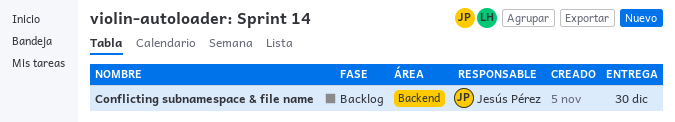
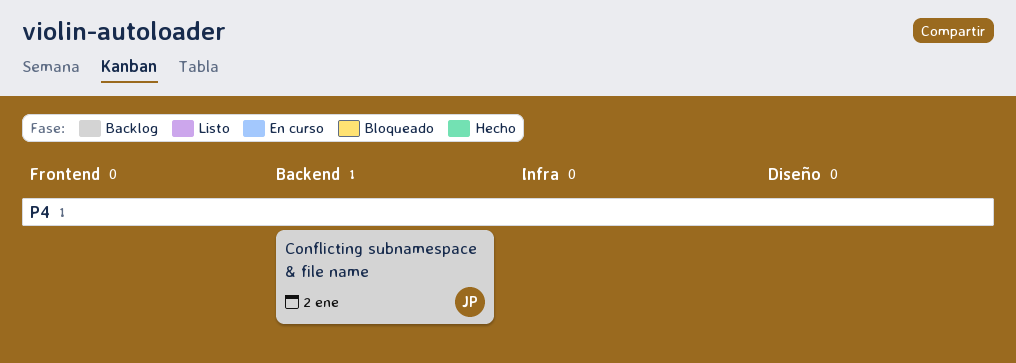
Conflicting subnamespace & file name, due: Dec 30 -> Jan 2

